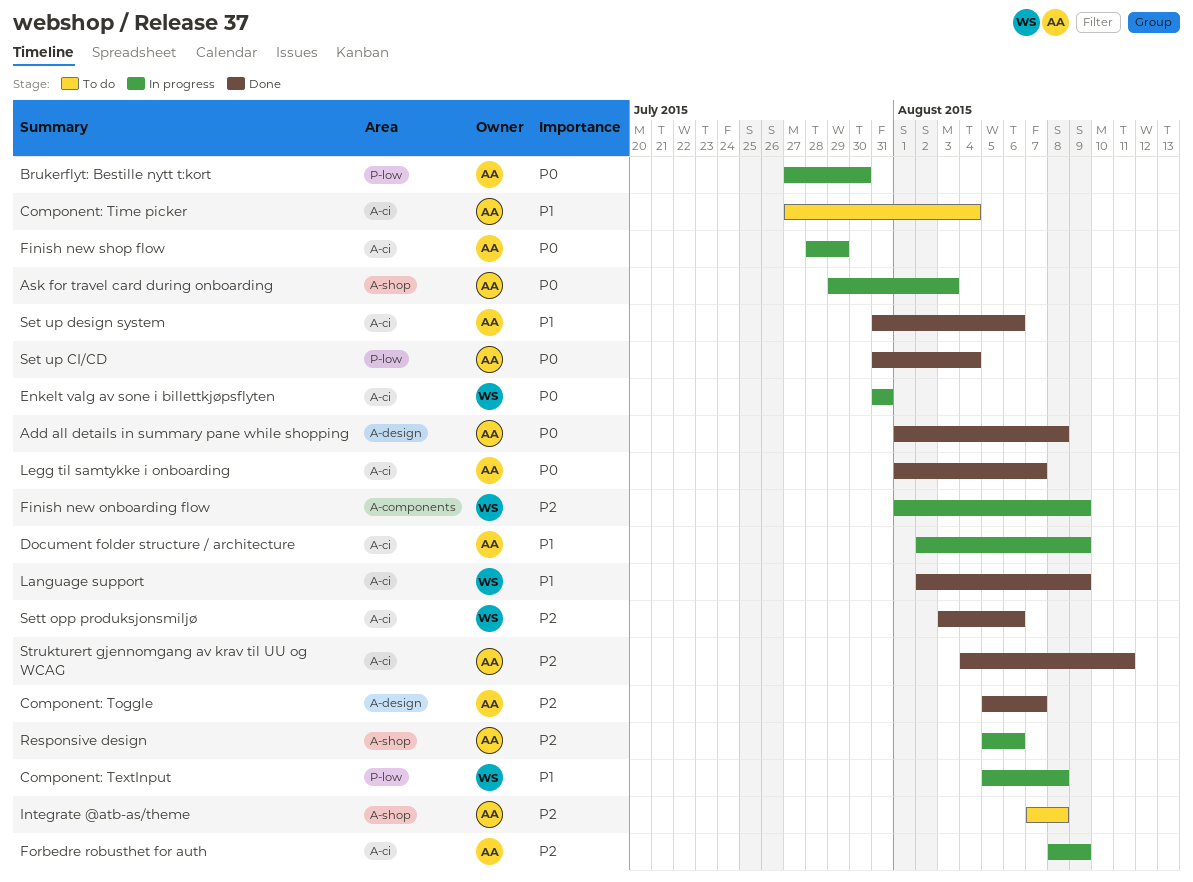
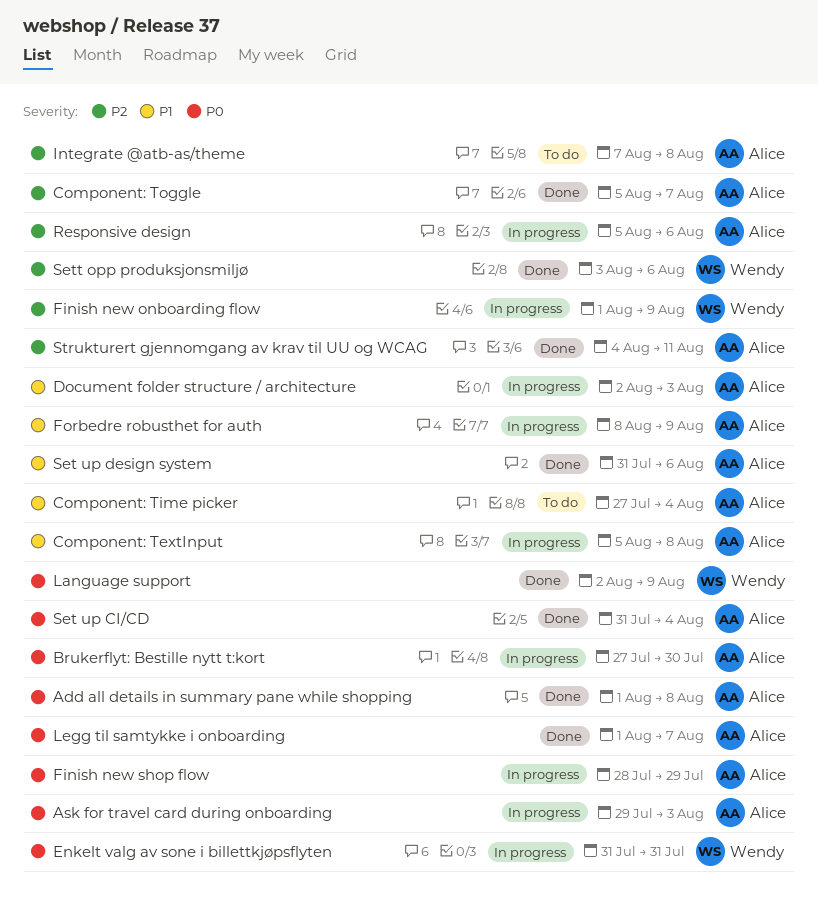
Component: TextInput, owner: Wendy -> Alice
Document folder structure / architecture, due: Aug 9 -> Aug 3
Forbedre robusthet for auth, priority: P2 -> P1
Language support, priority: P1 -> P0

